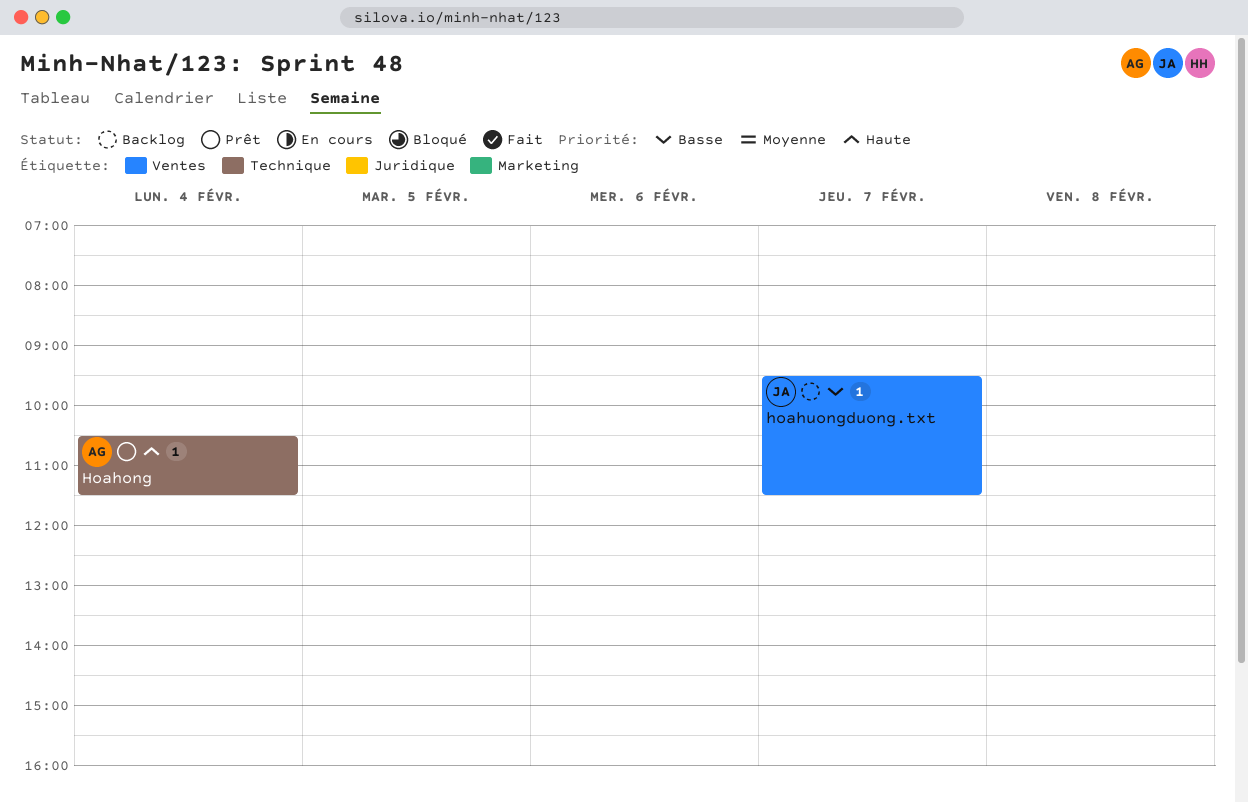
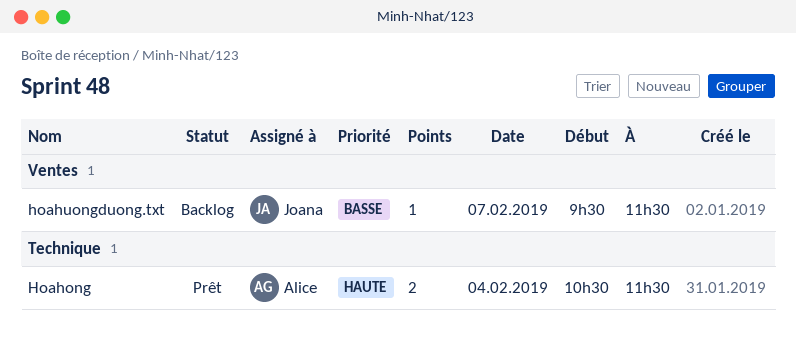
Hoahong, estimate: 1 -> 2

